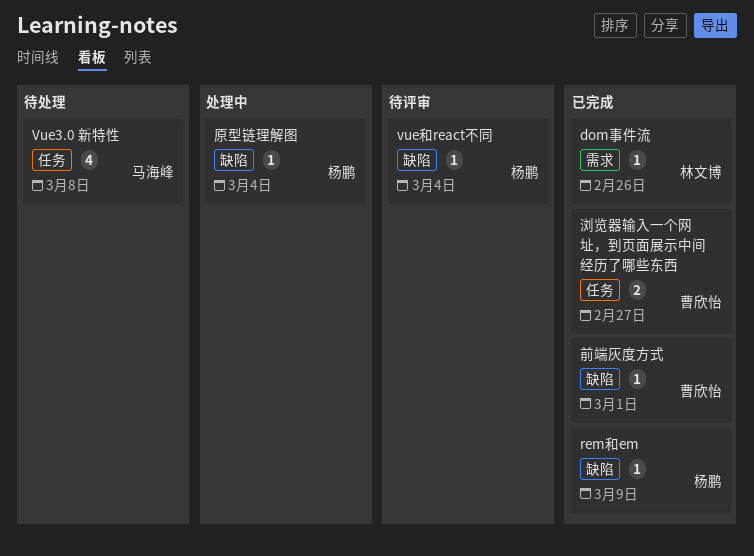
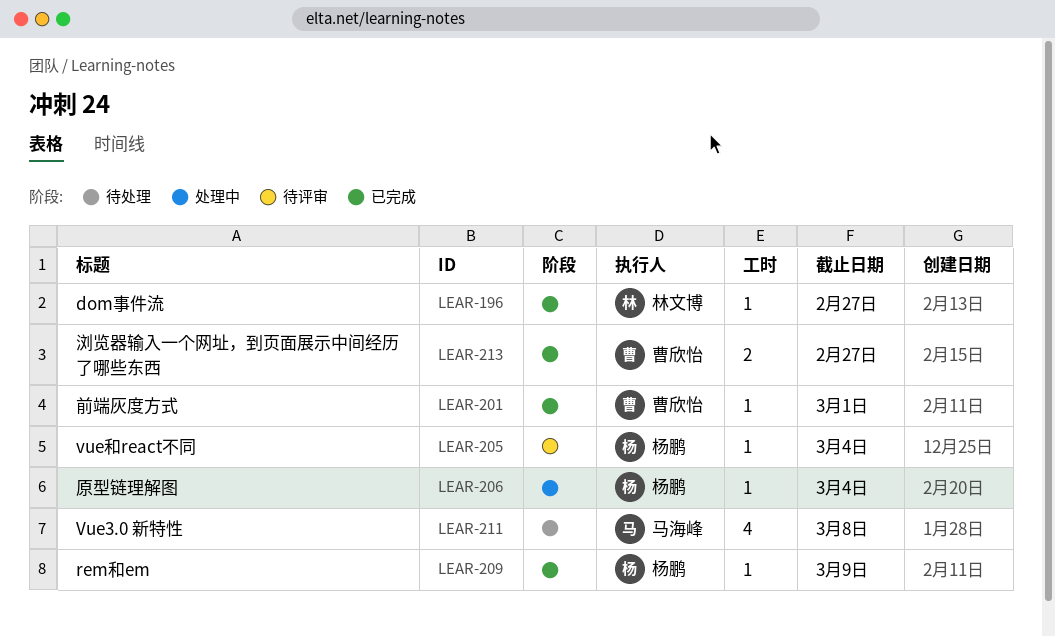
dom事件流, due: Feb 26 -> Feb 27

